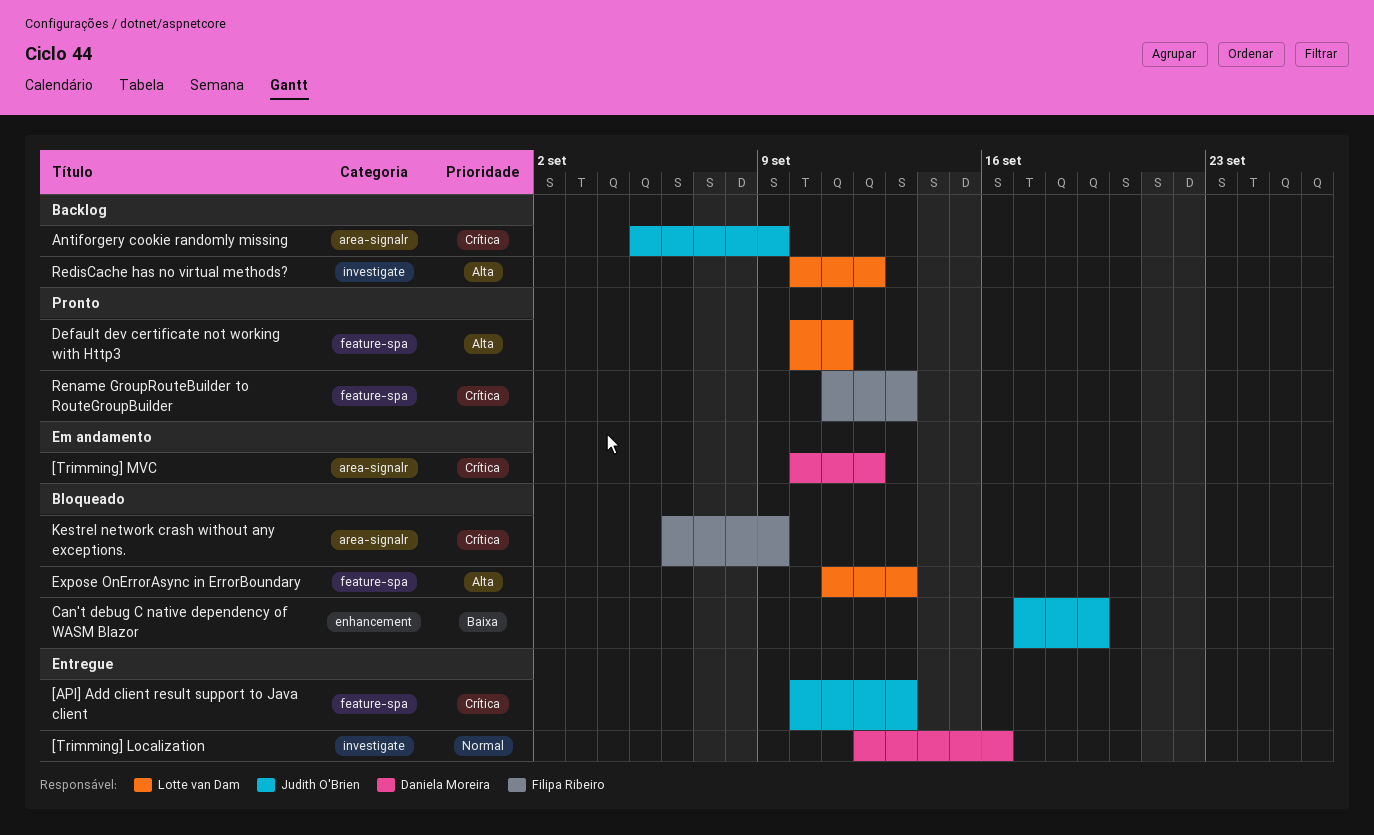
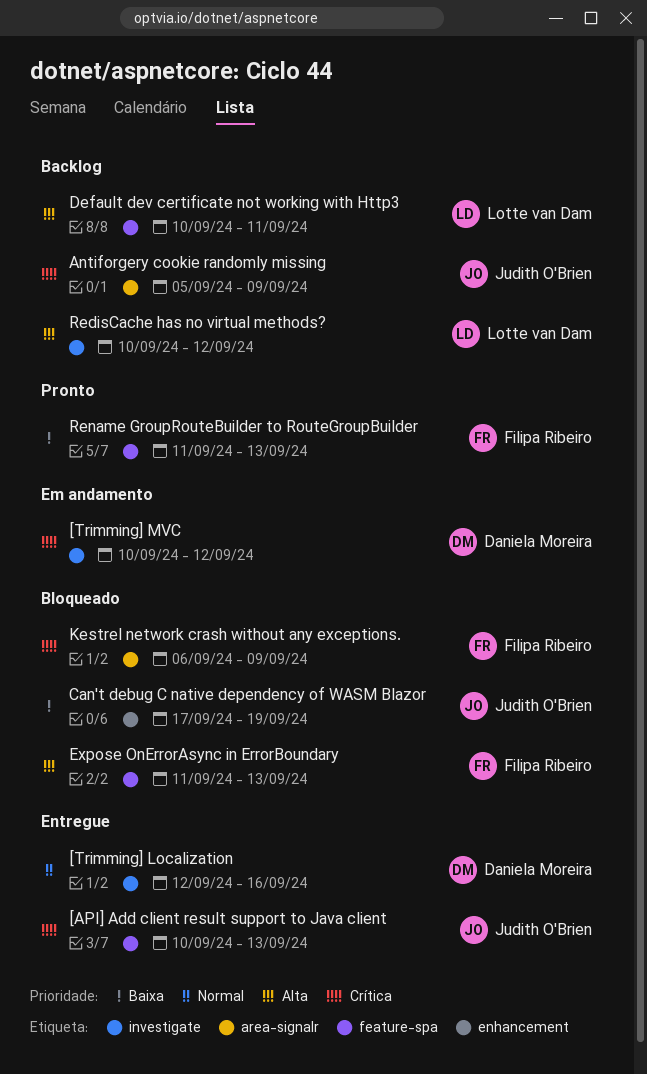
[Trimming] MVC, label: area-signalr -> investigate
Default dev certificate not working with Http3, status: Pronto -> Backlog
Expose OnErrorAsync in ErrorBoundary, owner: Lotte van Dam -> Filipa Ribeiro
Rename GroupRouteBuilder to RouteGroupBuilder, priority: Crítica -> Baixa

